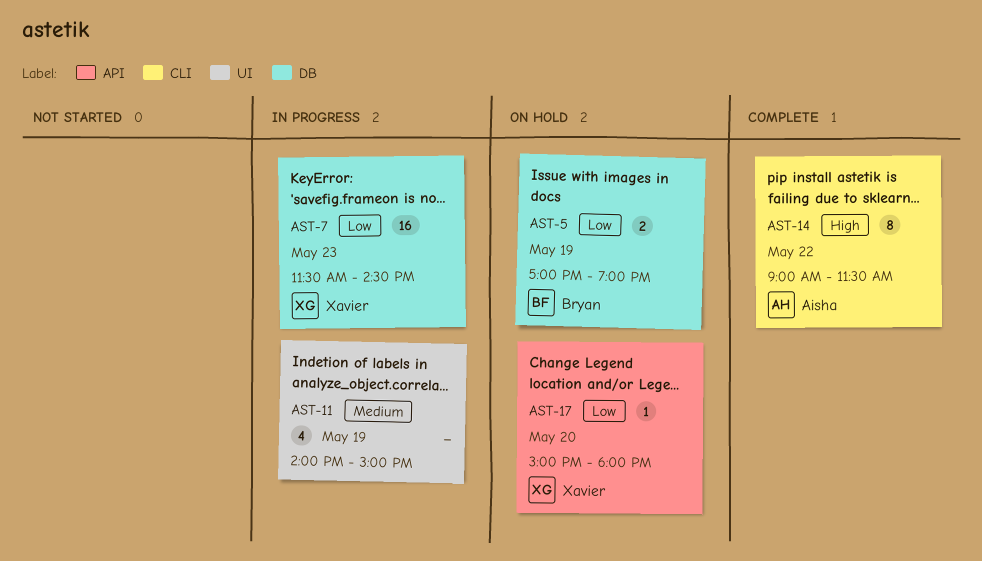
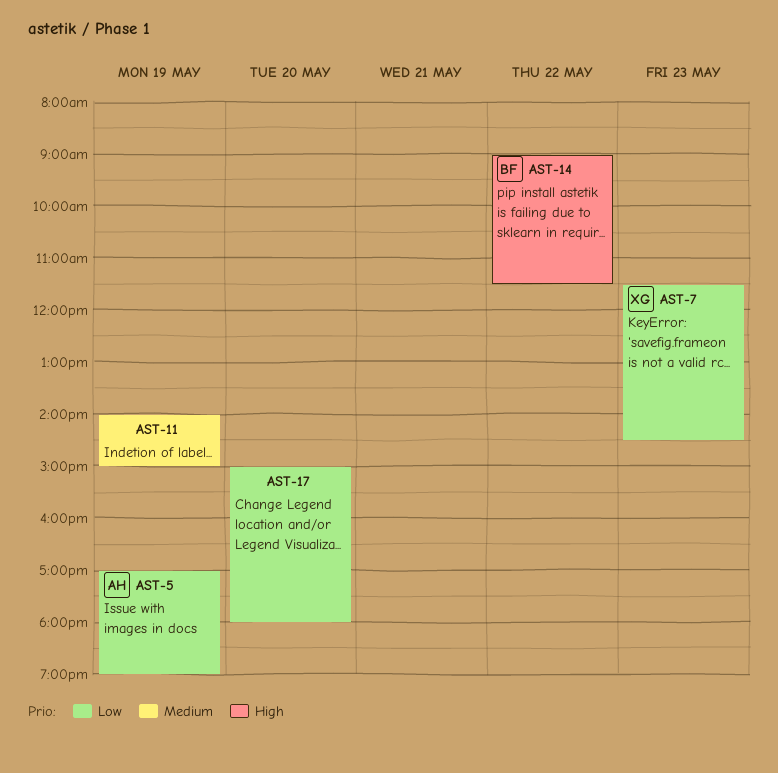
AST-5, owner: Bryan -> Aisha
AST-14, owner: Aisha -> Bryan
AST-17, owner: Xavier -> none

